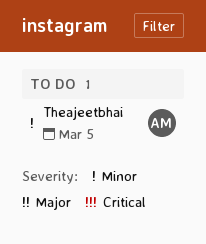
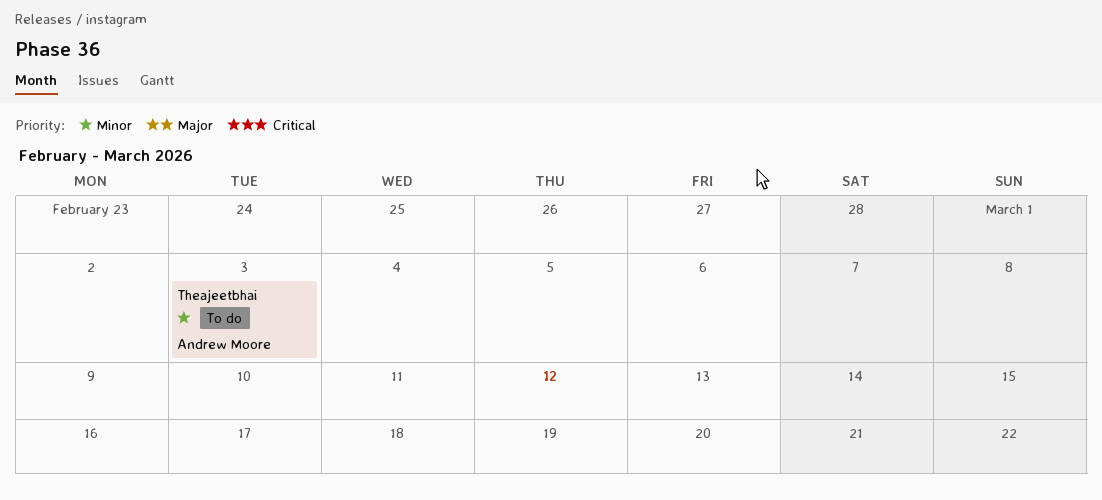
Theajeetbhai, due: Mar 5 -> Mar 3

